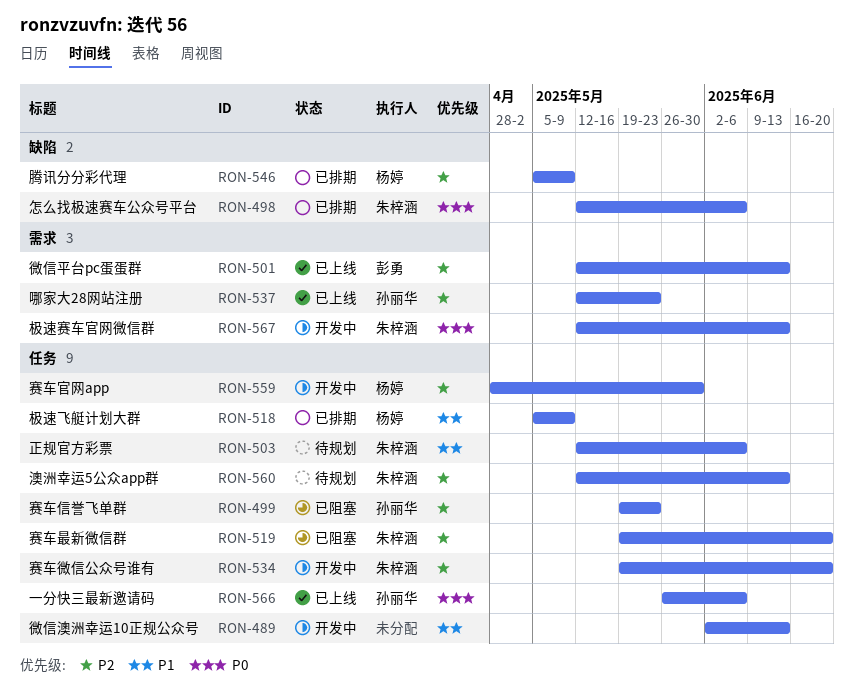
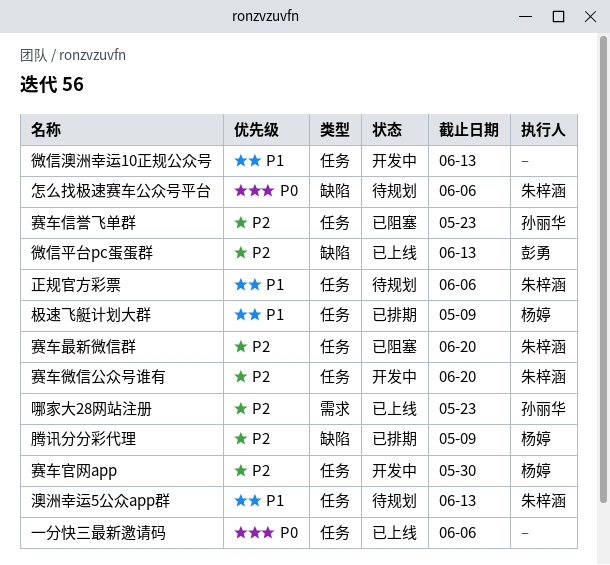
一分快三最新邀请码, owner: 孙丽华 -> none
微信平台pc蛋蛋群, label: 需求 -> 缺陷
怎么找极速赛车公众号平台, status: 已排期 -> 待规划
极速赛车官网微信群: present -> none
澳洲幸运5公众app群, priority: P2 -> P1

